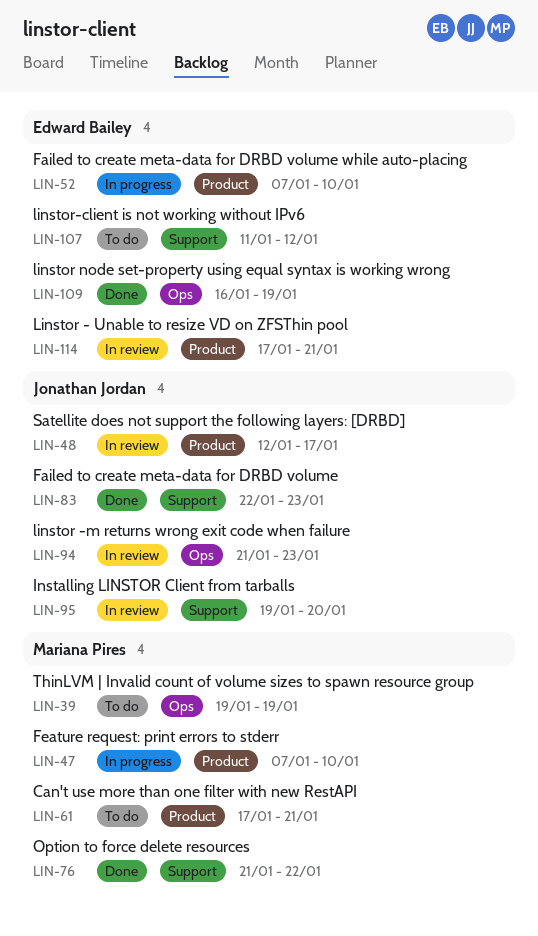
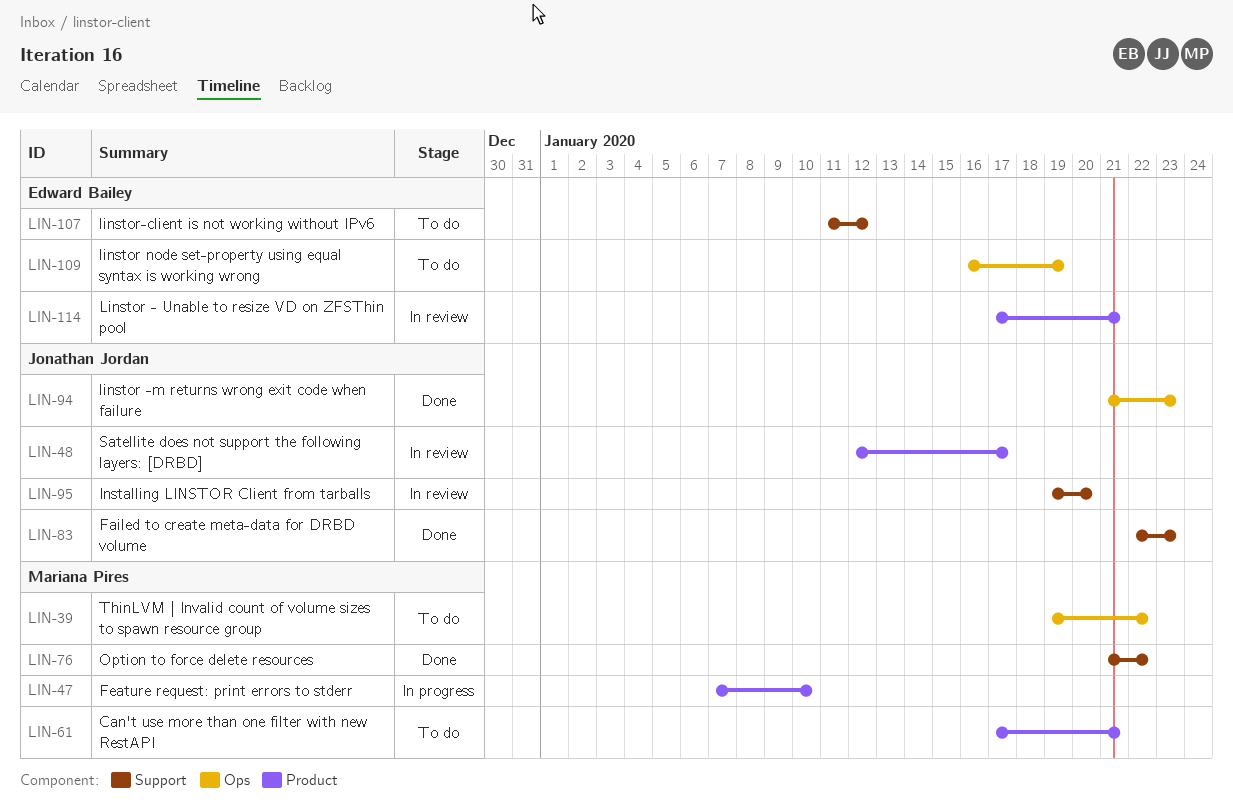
LIN-39, due: Jan 19 -> Jan 22
LIN-52: present -> none
LIN-94, status: In review -> Done
LIN-109, status: Done -> To do

